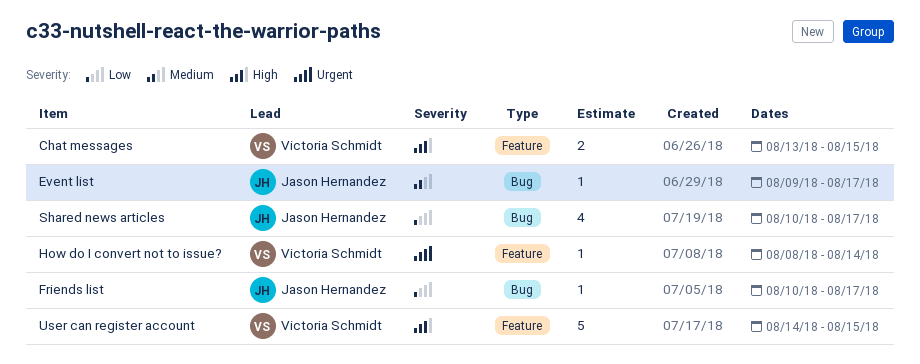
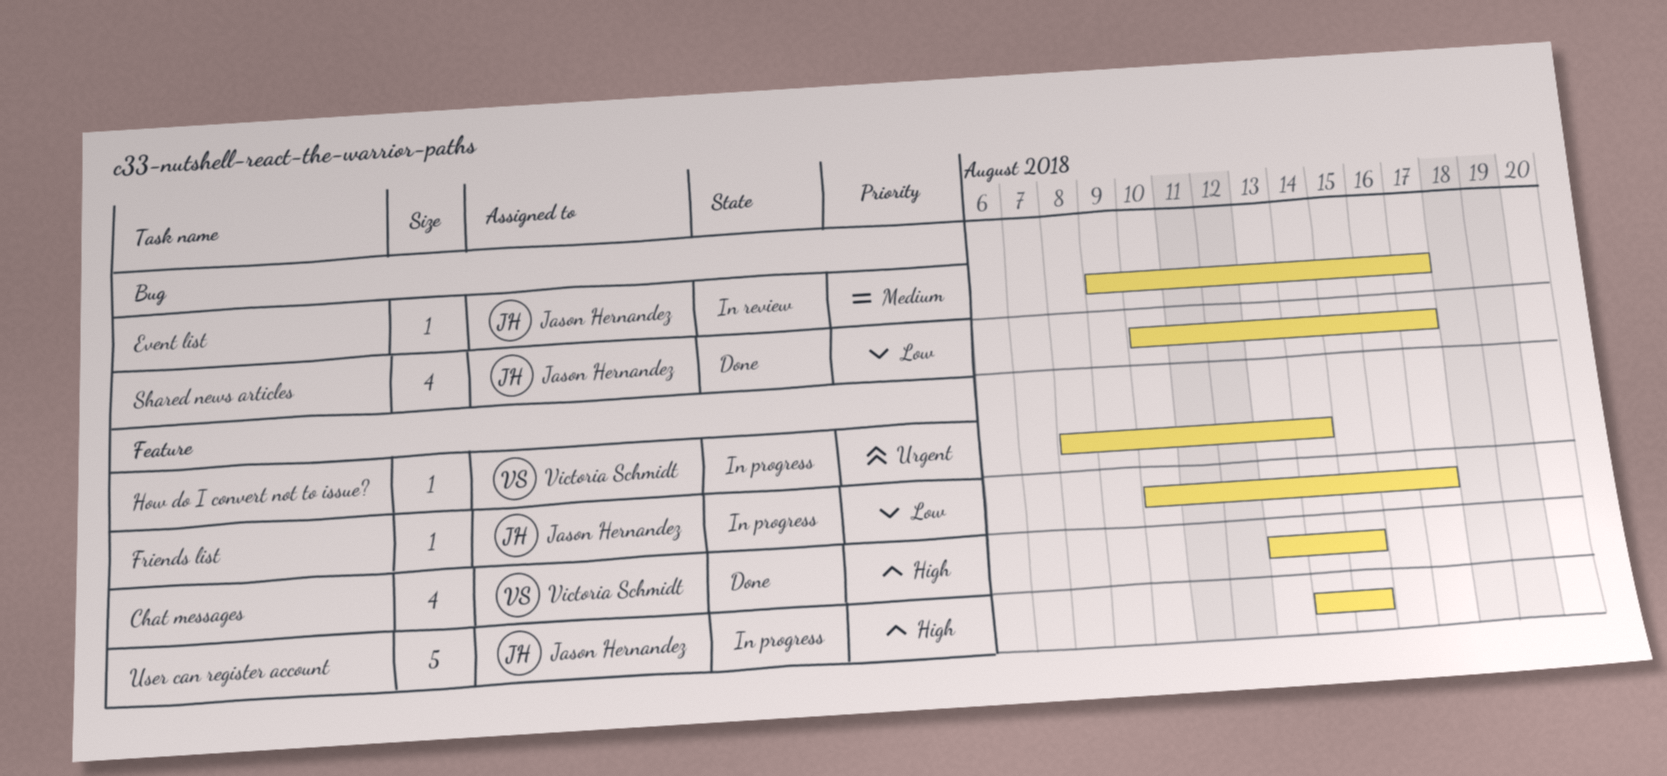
Chat messages, estimate: 2 -> 4
Friends list, label: Bug -> Feature
User can register account, owner: Victoria Schmidt -> Jason Hernandez

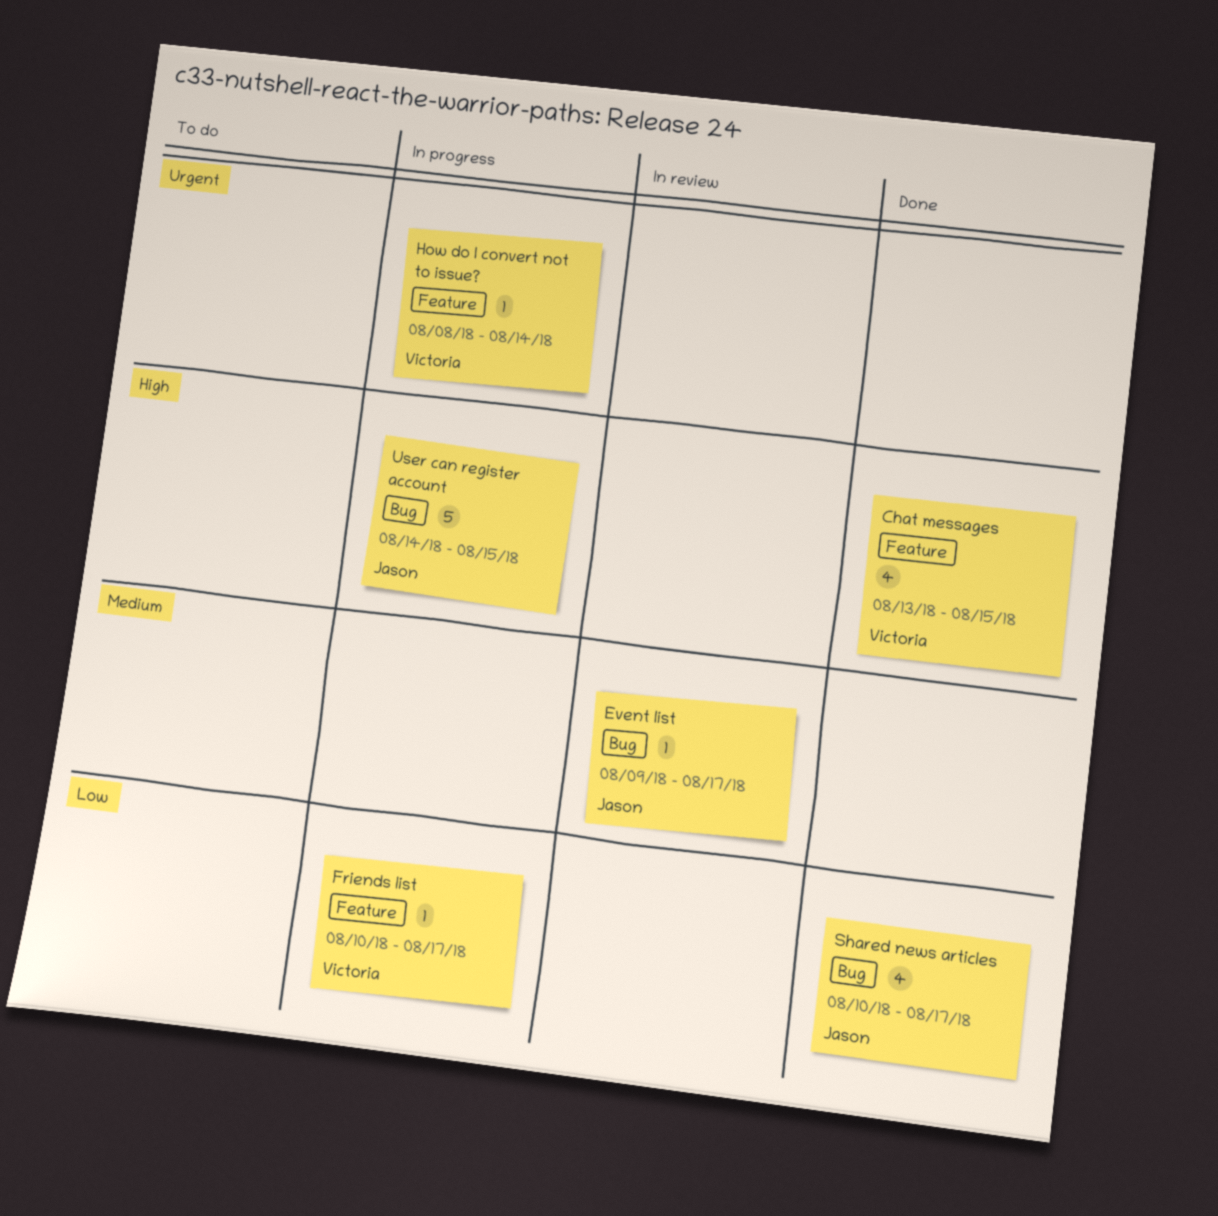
Friends list, owner: Jason Hernandez -> Victoria Schmidt
User can register account, label: Feature -> Bug

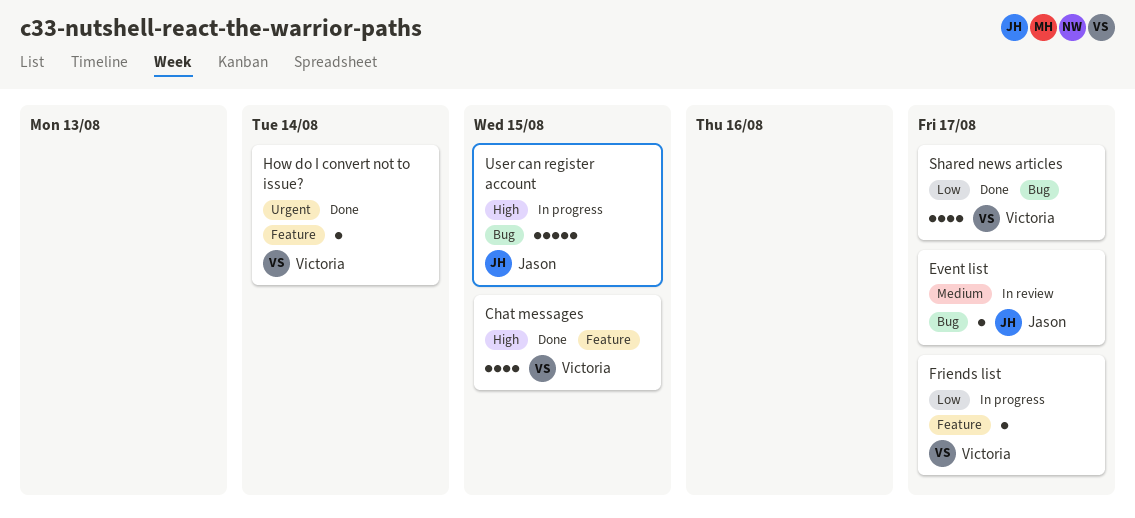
How do I convert not to issue?, status: In progress -> Done
Shared news articles, owner: Jason -> Victoria

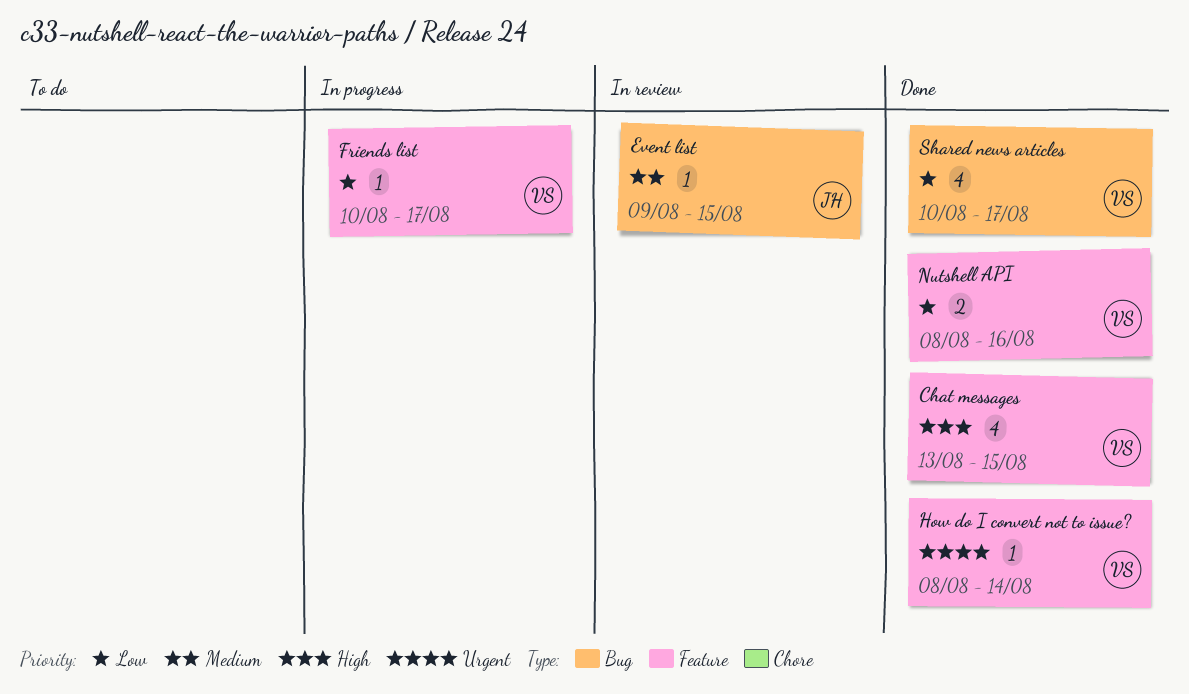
Event list, due: Aug 17 -> Aug 15
Nutshell API: none -> present
User can register account: present -> none

